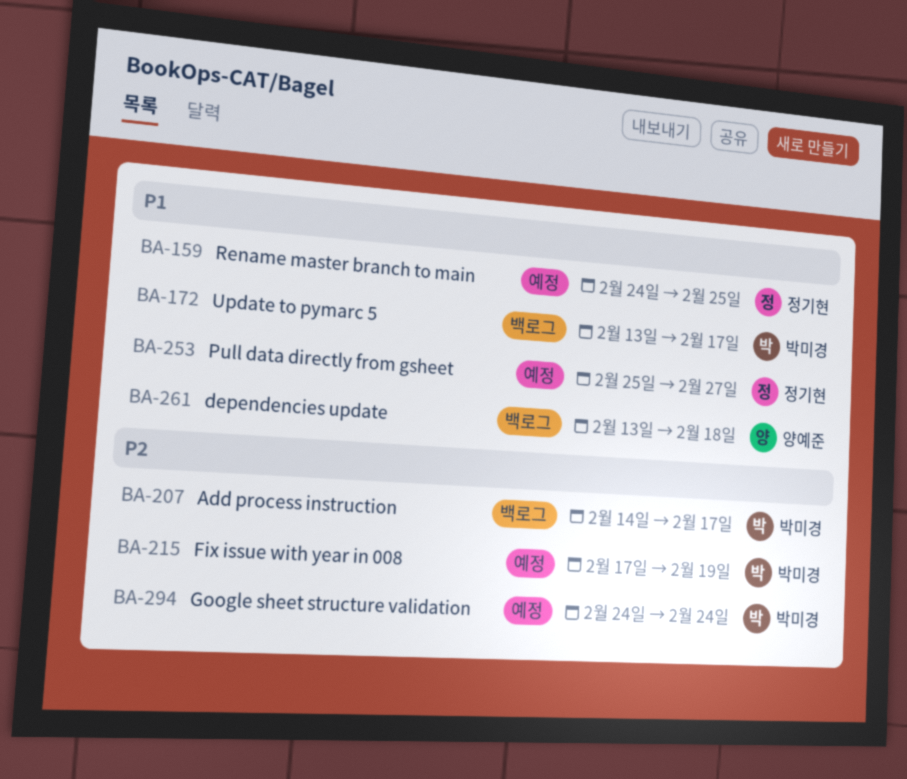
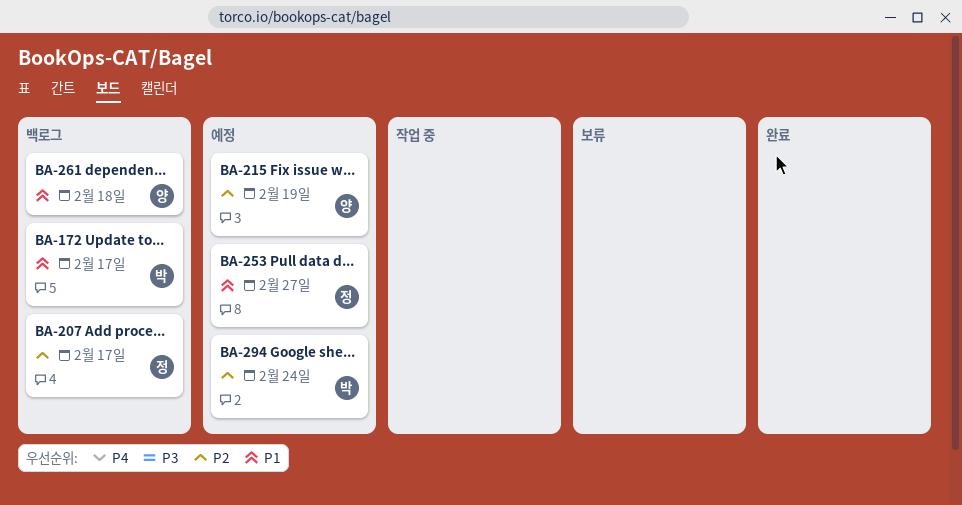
BA-159: present -> none
BA-207, owner: 박미경 -> 정기현
BA-215, owner: 박미경 -> 양예준

